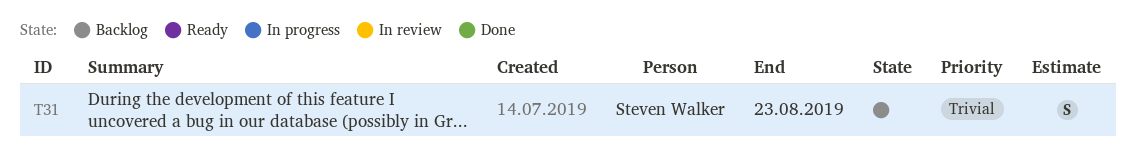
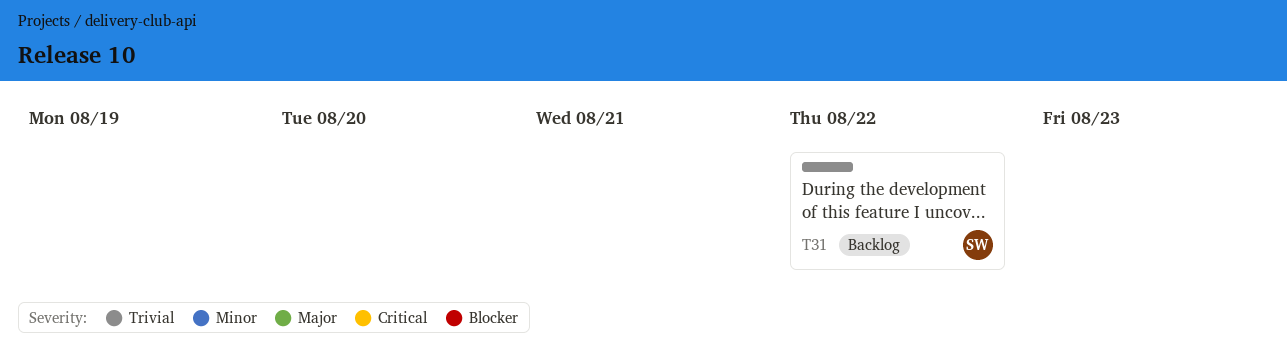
T31, due: Aug 23 -> Aug 22

